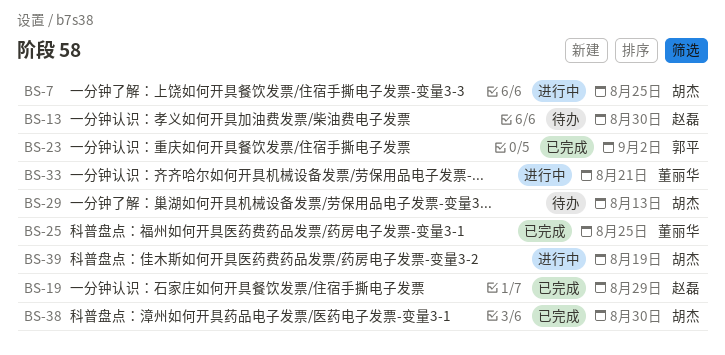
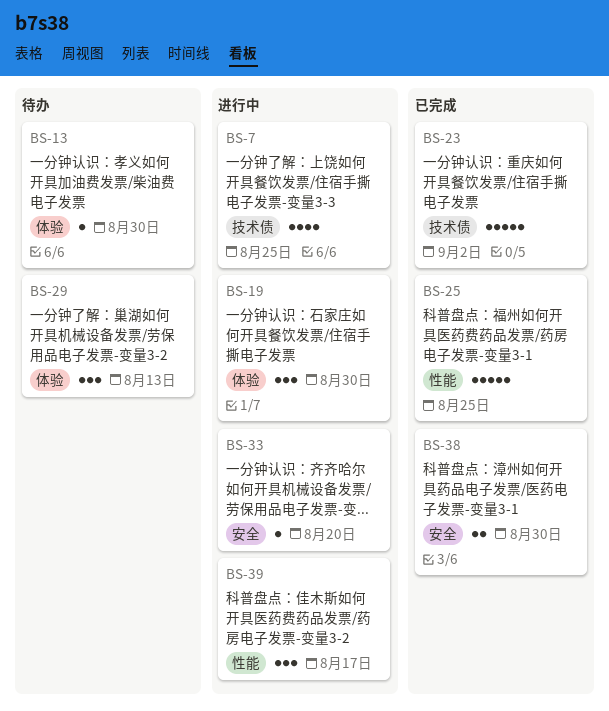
BS-19, status: 已完成 -> 进行中
BS-19, due: Aug 29 -> Aug 30
BS-33, due: Aug 21 -> Aug 20
BS-39, due: Aug 19 -> Aug 17

